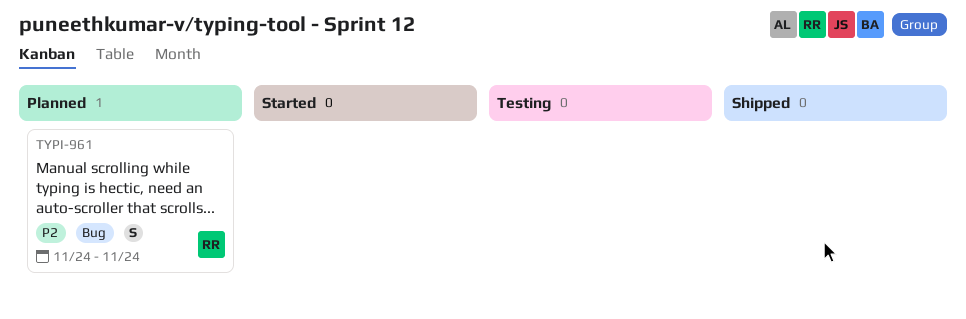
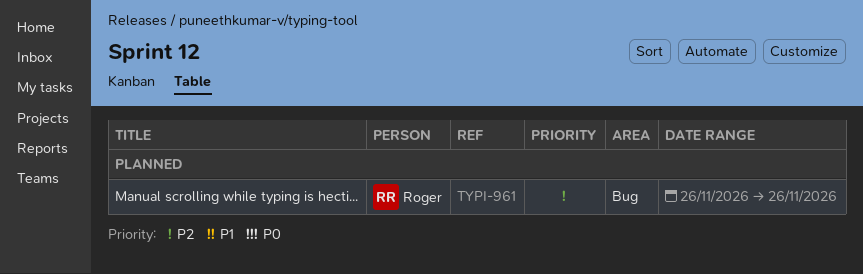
TYPI-961, start: Nov 24 -> Nov 26
TYPI-961, due: Nov 24 -> Nov 26

